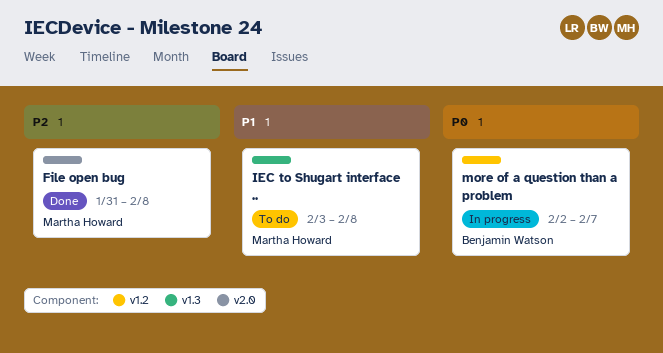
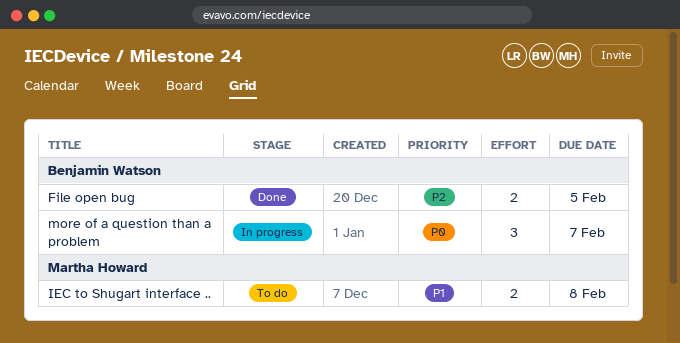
File open bug, owner: Martha Howard -> Benjamin Watson
File open bug, due: Feb 8 -> Feb 5

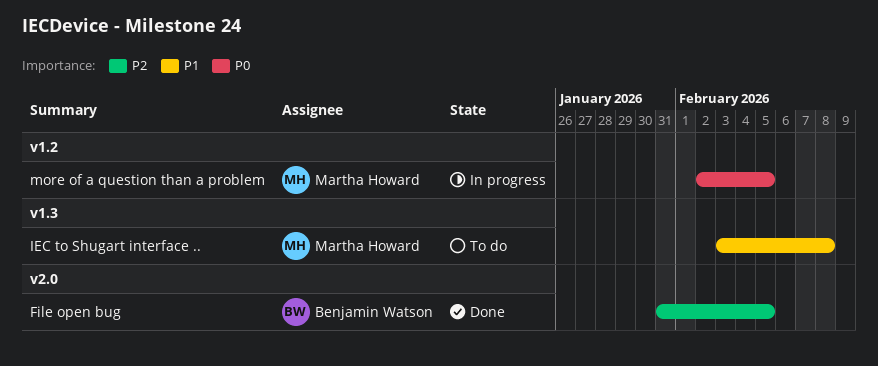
more of a question than a problem, owner: Benjamin Watson -> Martha Howard
more of a question than a problem, due: Feb 7 -> Feb 5

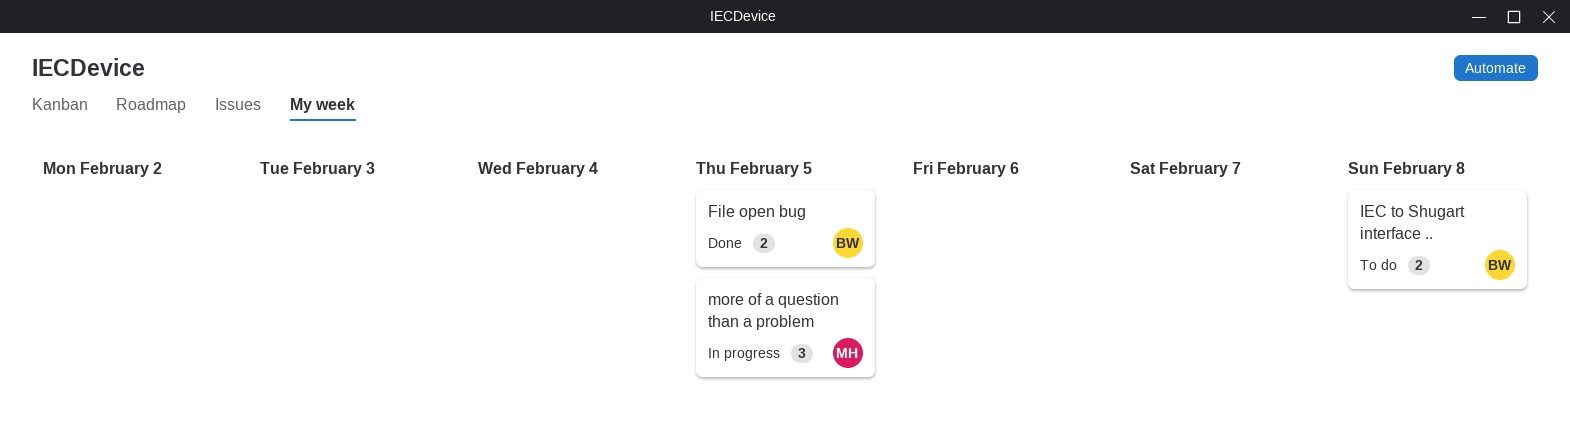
IEC to Shugart interface .., owner: Martha Howard -> Benjamin Watson

